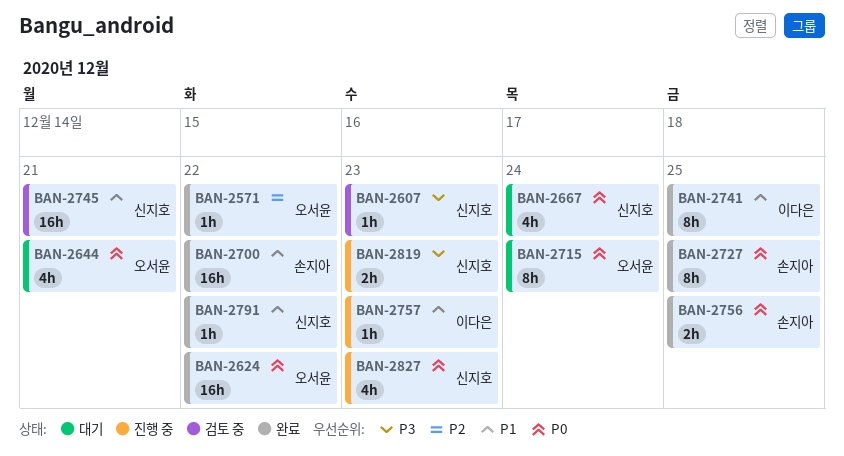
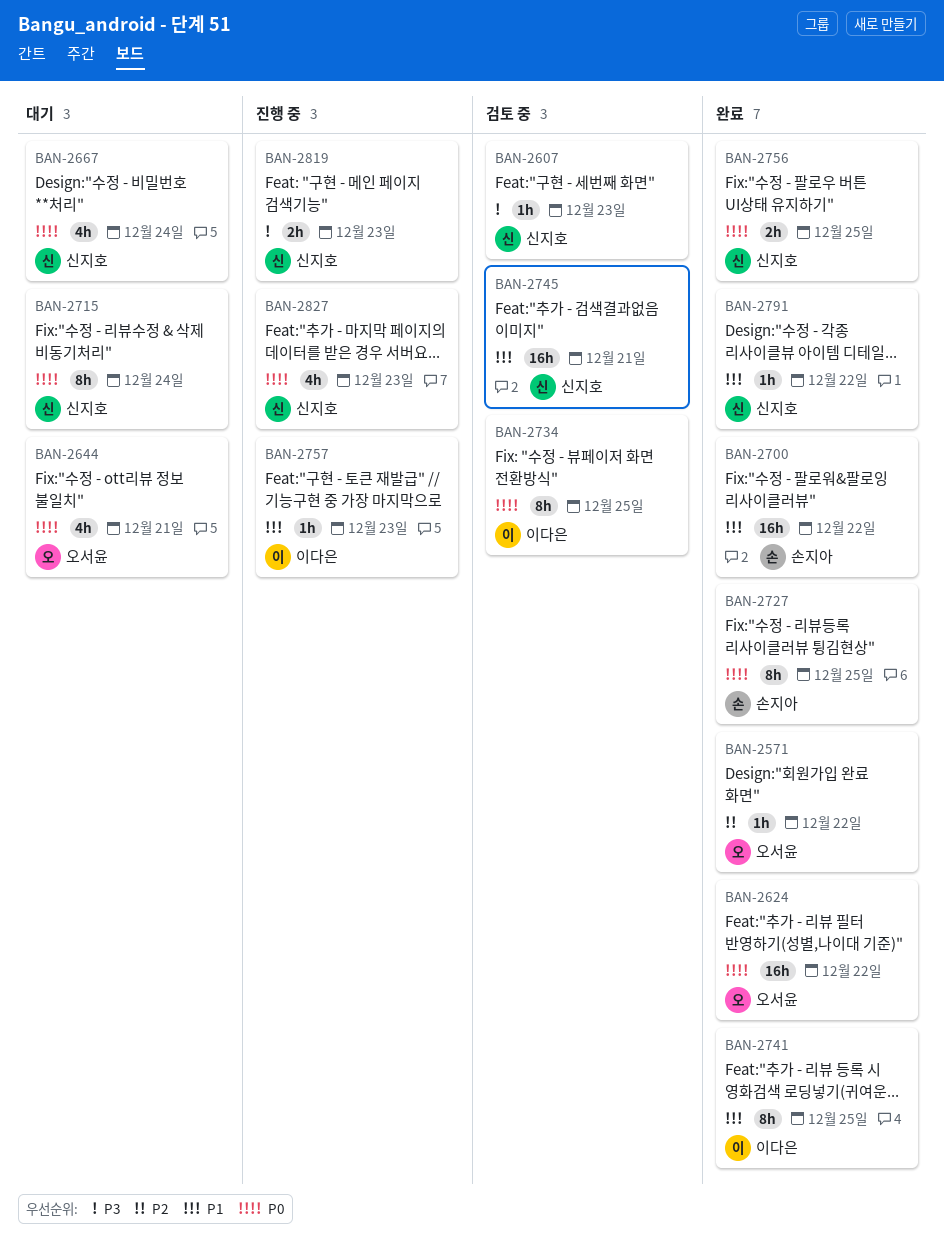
BAN-2715, owner: 오서윤 -> 신지호
BAN-2734: none -> present
BAN-2756, owner: 손지아 -> 신지호

